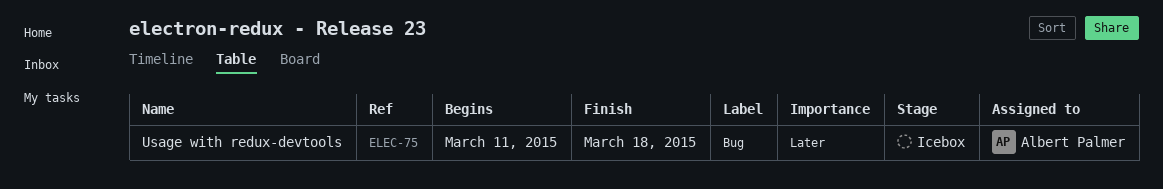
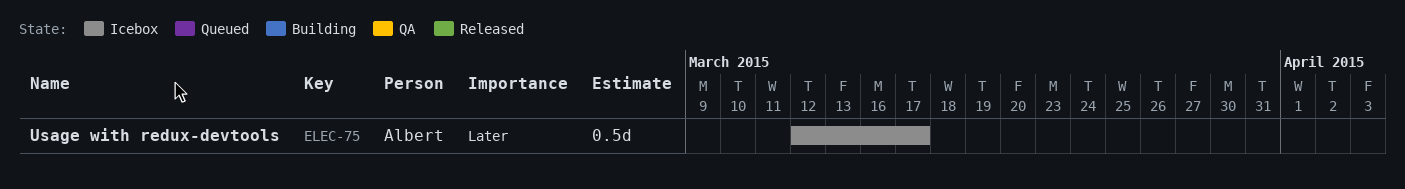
ELEC-75, start: Mar 11 -> Mar 12
ELEC-75, due: Mar 18 -> Mar 17

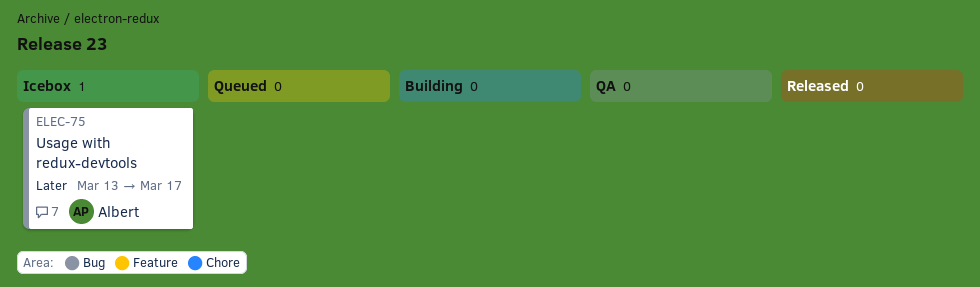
ELEC-75, start: Mar 12 -> Mar 13

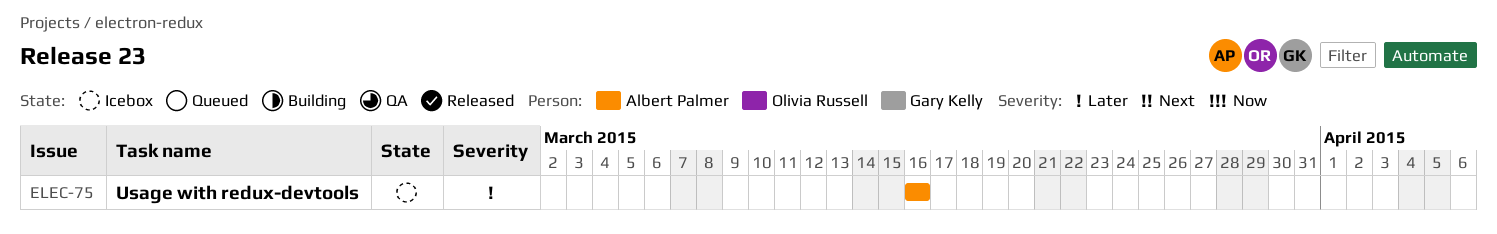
ELEC-75, start: Mar 13 -> Mar 16
ELEC-75, due: Mar 17 -> Mar 16

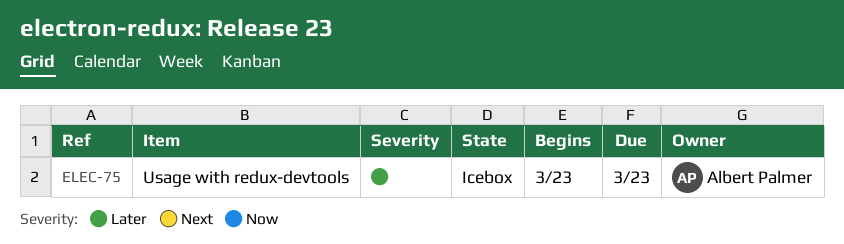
ELEC-75, start: Mar 16 -> Mar 23
ELEC-75, due: Mar 16 -> Mar 23

